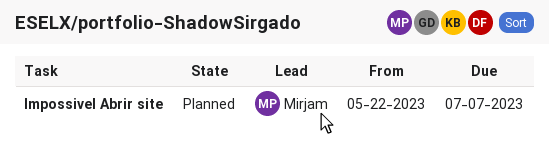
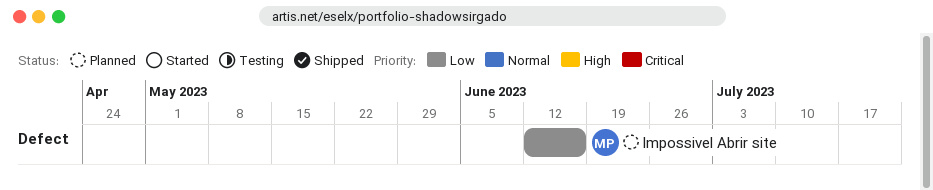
Impossivel Abrir site, start: May 22 -> Jun 12
Impossivel Abrir site, due: Jul 7 -> Jun 16

